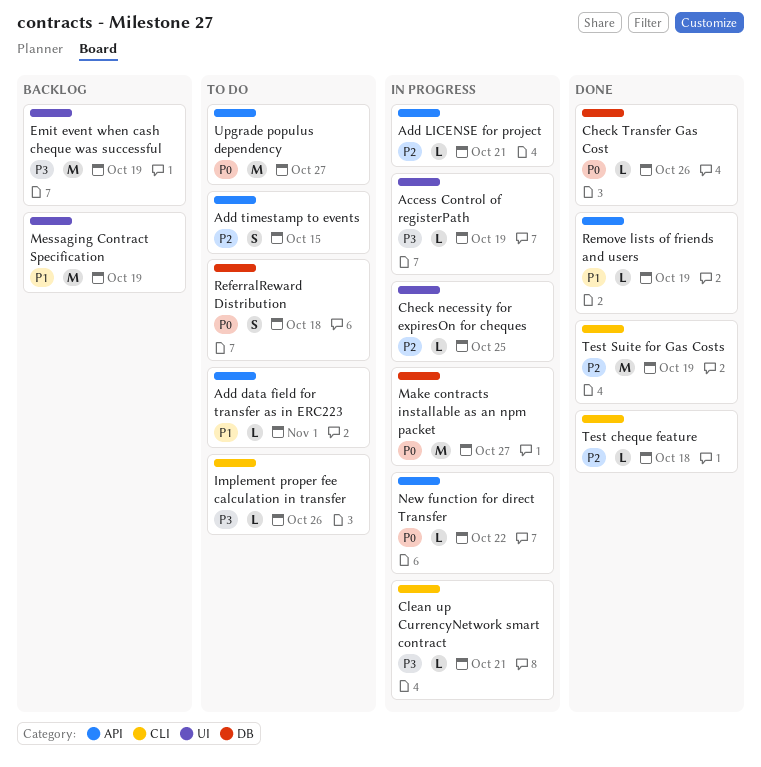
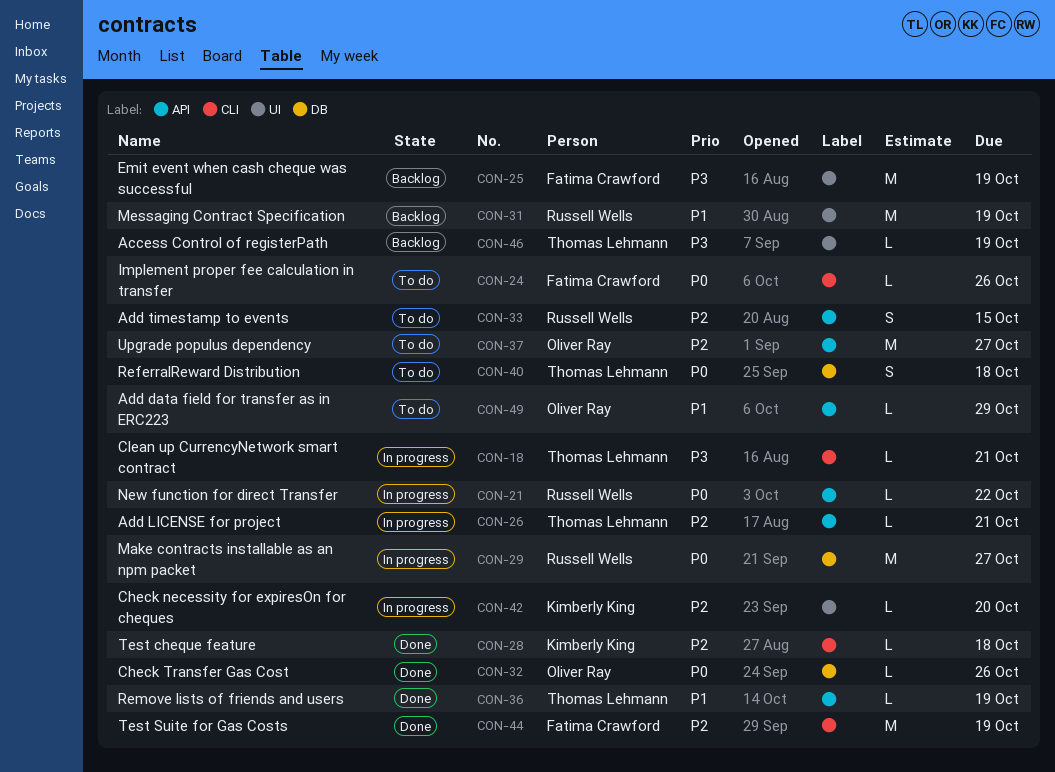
Access Control of registerPath, status: In progress -> Backlog
Add data field for transfer as in ERC223, due: Nov 1 -> Oct 29
Check necessity for expiresOn for cheques, due: Oct 25 -> Oct 20
Implement proper fee calculation in transfer, priority: P3 -> P0
Upgrade populus dependency, priority: P0 -> P2

